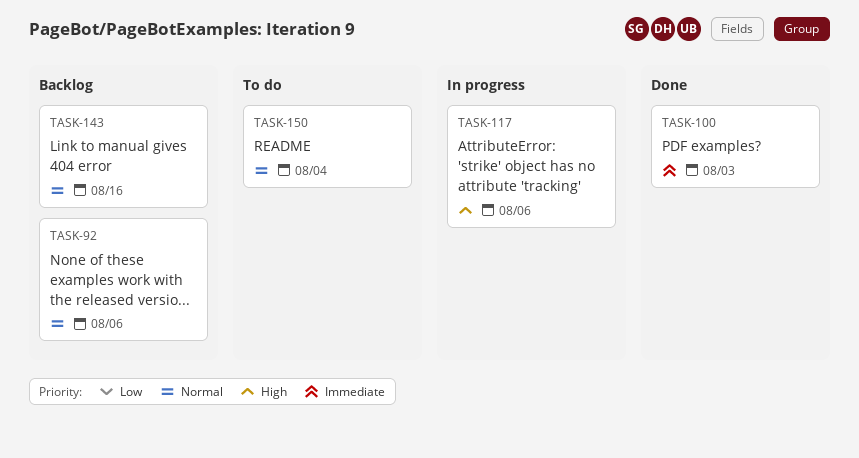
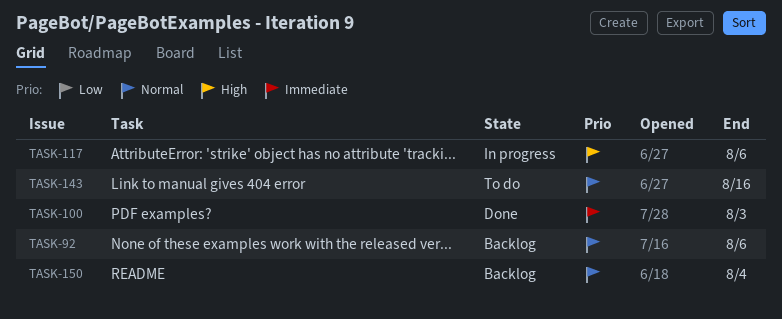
TASK-143, status: Backlog -> To do
TASK-150, status: To do -> Backlog

